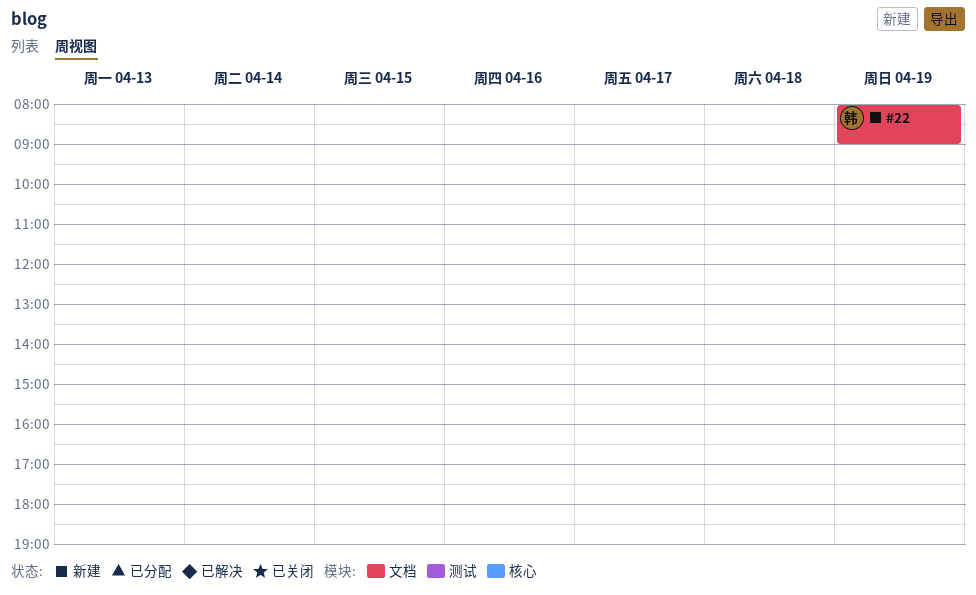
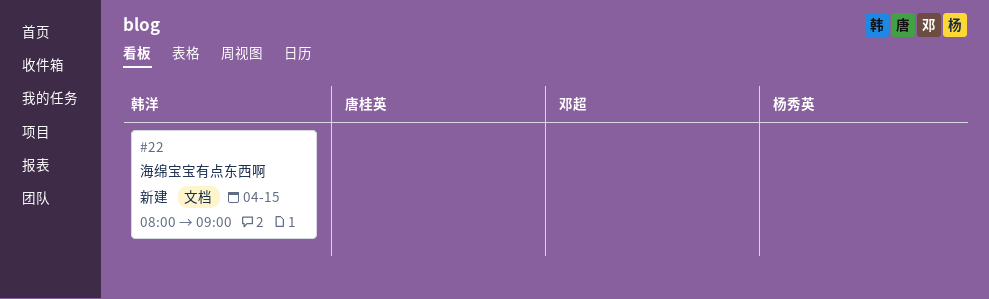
#22, day: Apr 19 -> Apr 15

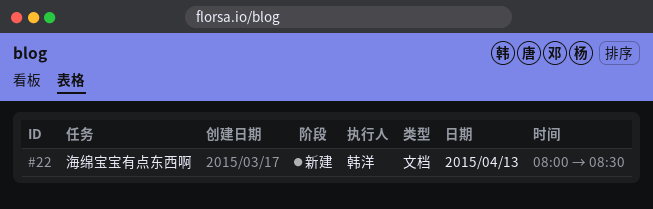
#22, day: Apr 15 -> Apr 13
#22, ends: 09:00 -> 08:30

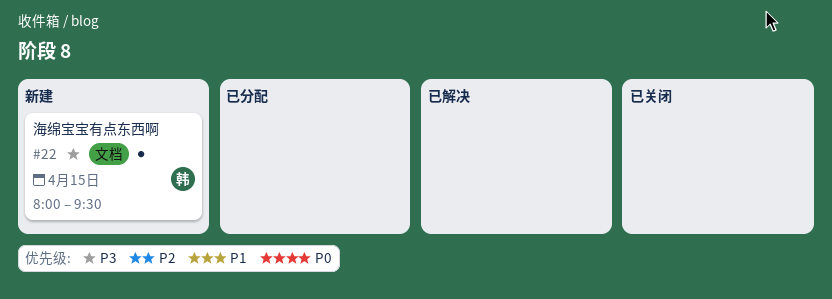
#22, day: Apr 13 -> Apr 15
#22, ends: 08:30 -> 09:30

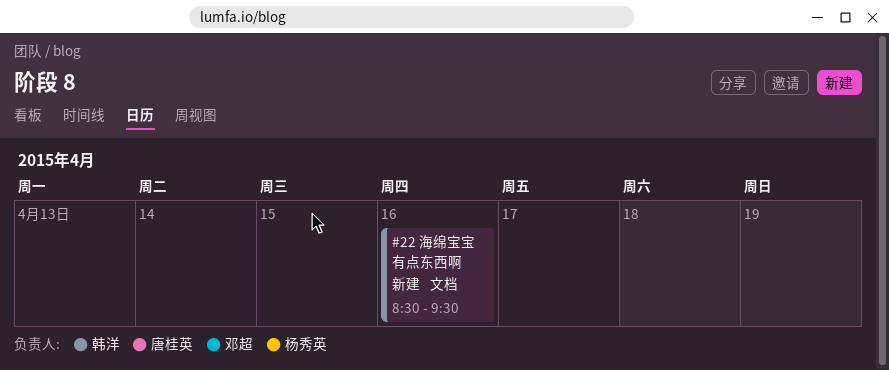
#22, day: Apr 15 -> Apr 16
#22, begins: 08:00 -> 08:30

